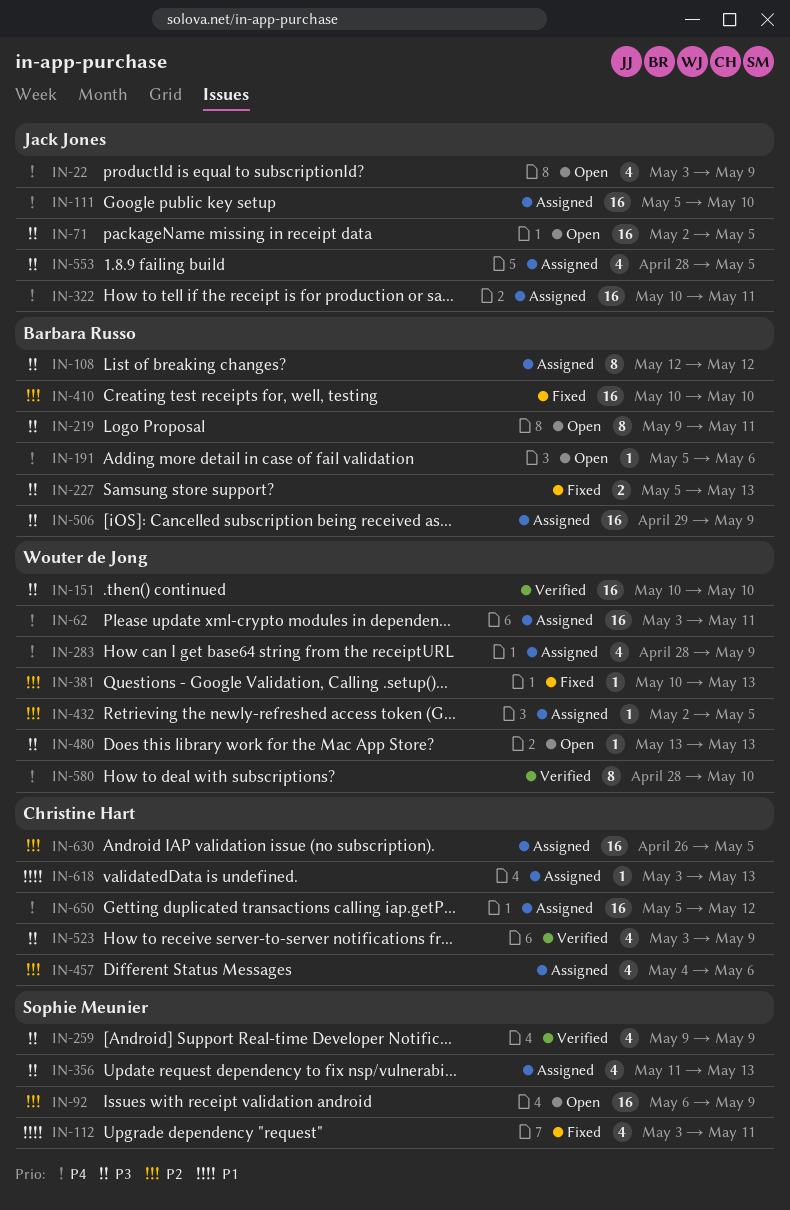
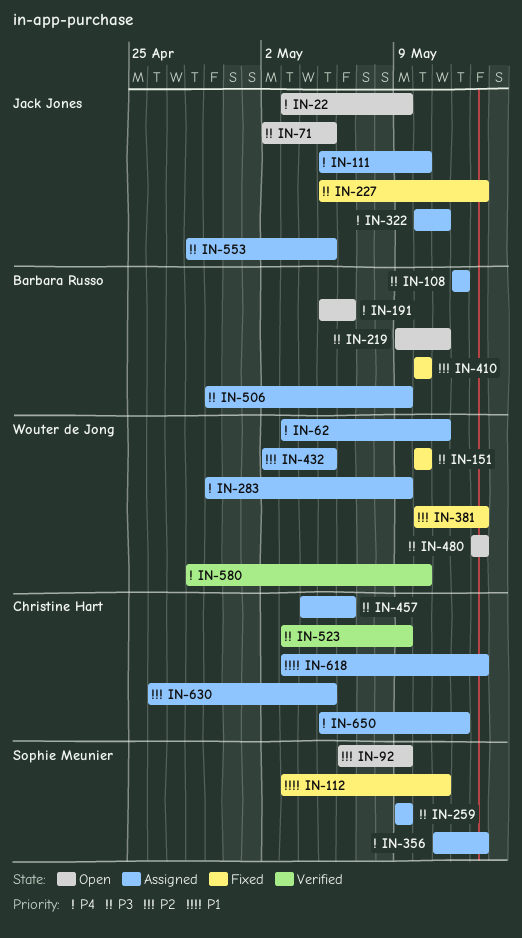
IN-151, status: Verified -> Fixed
IN-227, owner: Barbara Russo -> Jack Jones
IN-259, status: Verified -> Assigned
IN-283, start: Apr 28 -> Apr 29
IN-356, priority: P3 -> P4
IN-457, priority: P2 -> P3

